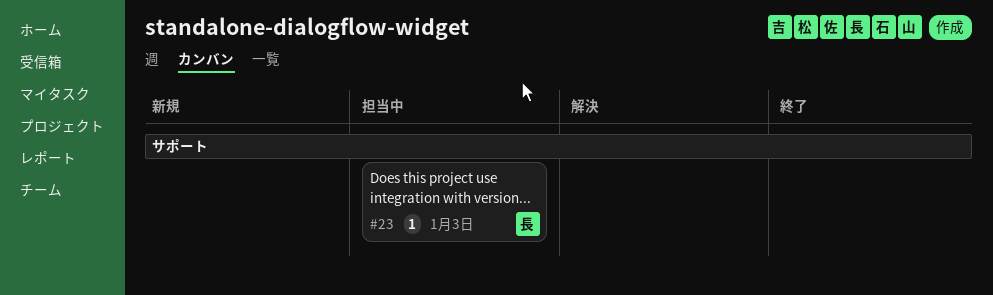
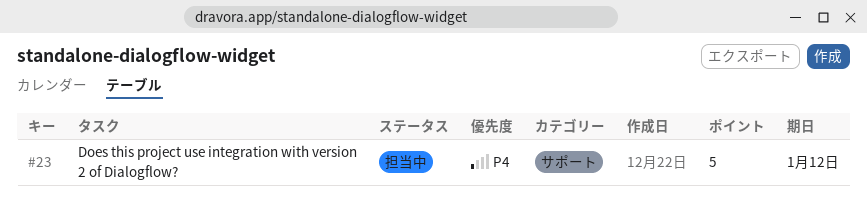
#23, estimate: 1 -> 5
#23, due: Jan 3 -> Jan 12

